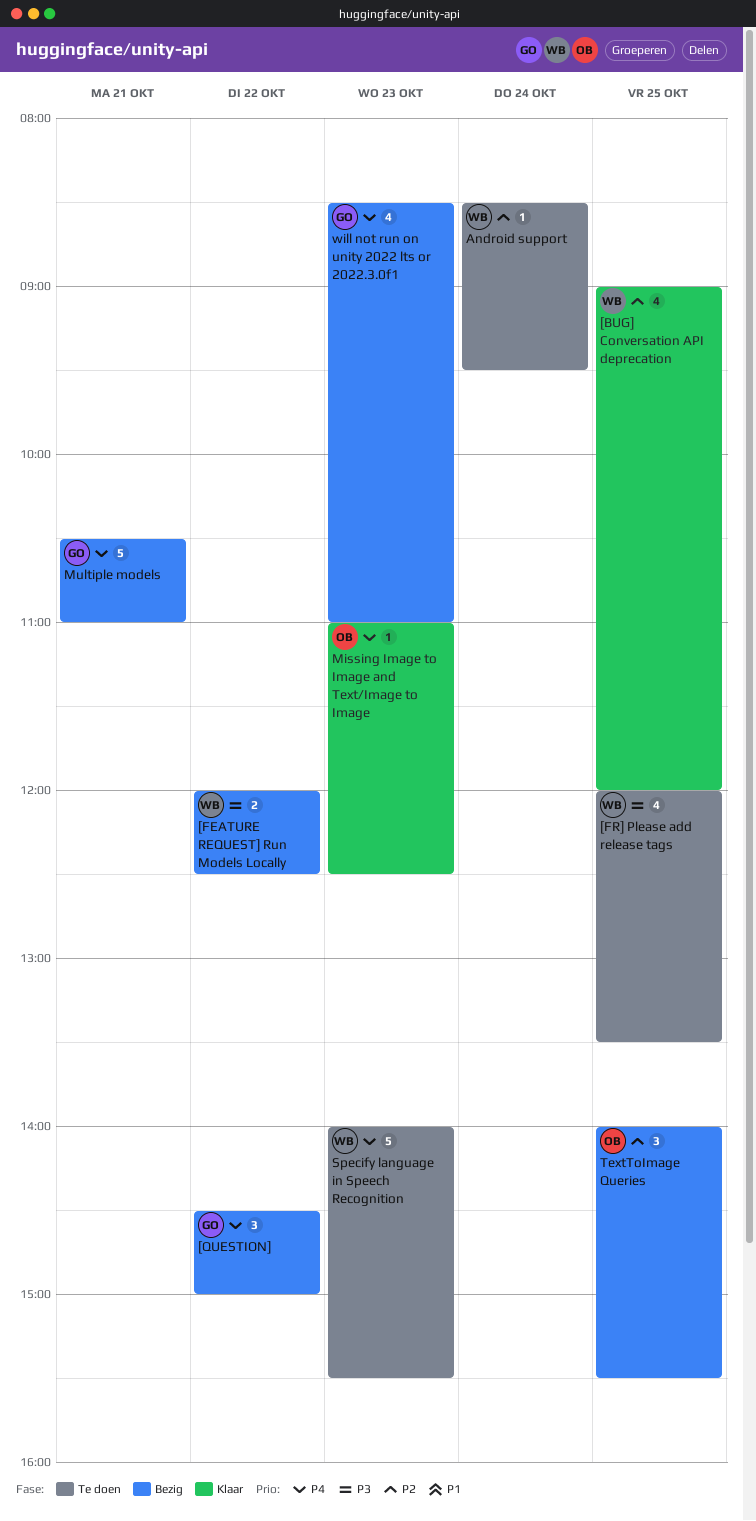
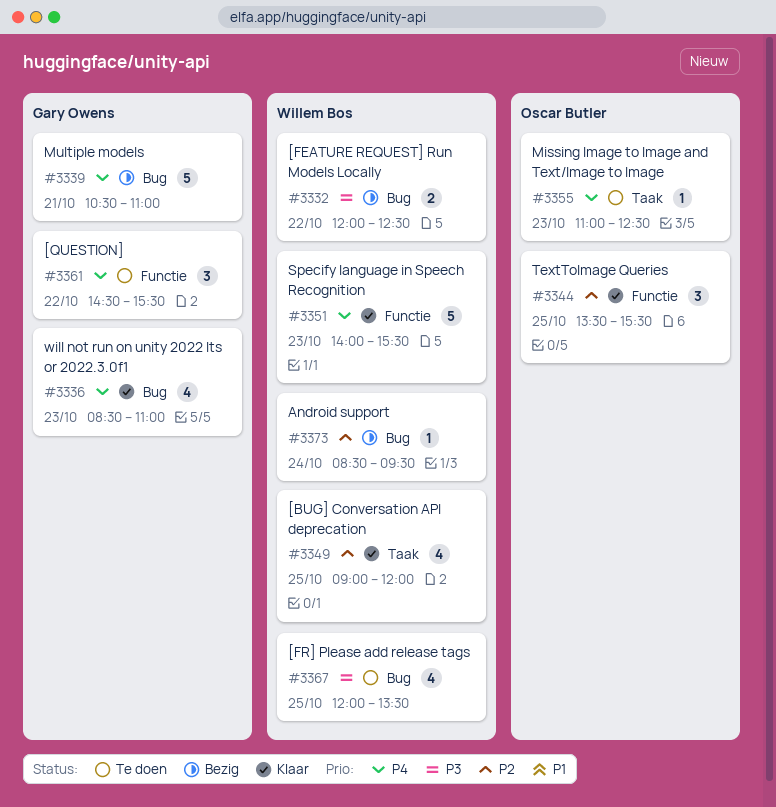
[QUESTION], status: Bezig -> Te doen
[QUESTION], ends: 15:00 -> 15:30
Android support, status: Te doen -> Bezig
Missing Image to Image and Text/Image to Image, status: Klaar -> Te doen
Specify language in Speech Recognition, status: Te doen -> Klaar
TextToImage Queries, status: Bezig -> Klaar
TextToImage Queries, begins: 14:00 -> 13:30
will not run on unity 2022 lts or 2022.3.0f1, status: Bezig -> Klaar

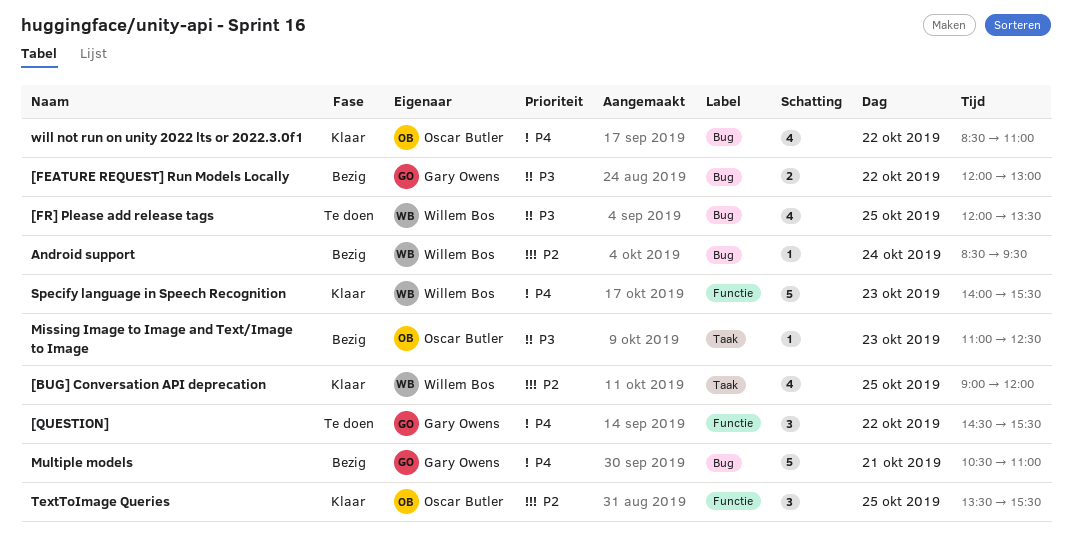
[FEATURE REQUEST] Run Models Locally, owner: Willem Bos -> Gary Owens
[FEATURE REQUEST] Run Models Locally, ends: 12:30 -> 13:00
Missing Image to Image and Text/Image to Image, status: Te doen -> Bezig
Missing Image to Image and Text/Image to Image, priority: P4 -> P3
will not run on unity 2022 lts or 2022.3.0f1, owner: Gary Owens -> Oscar Butler
will not run on unity 2022 lts or 2022.3.0f1, day: Oct 23 -> Oct 22

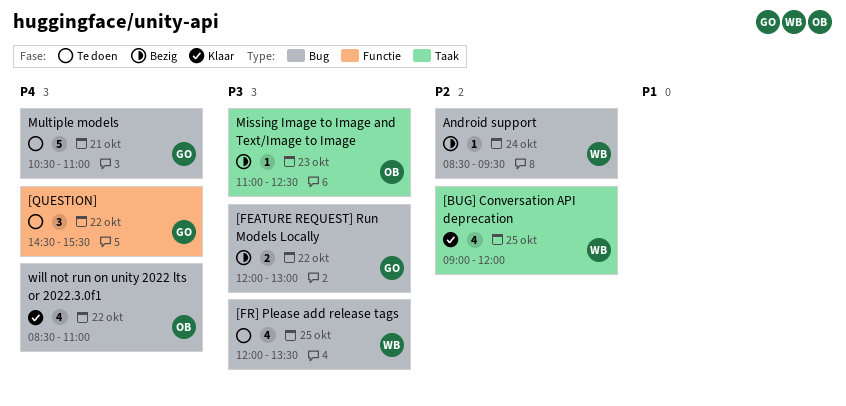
Multiple models, status: Bezig -> Te doen
Specify language in Speech Recognition: present -> none
TextToImage Queries: present -> none

